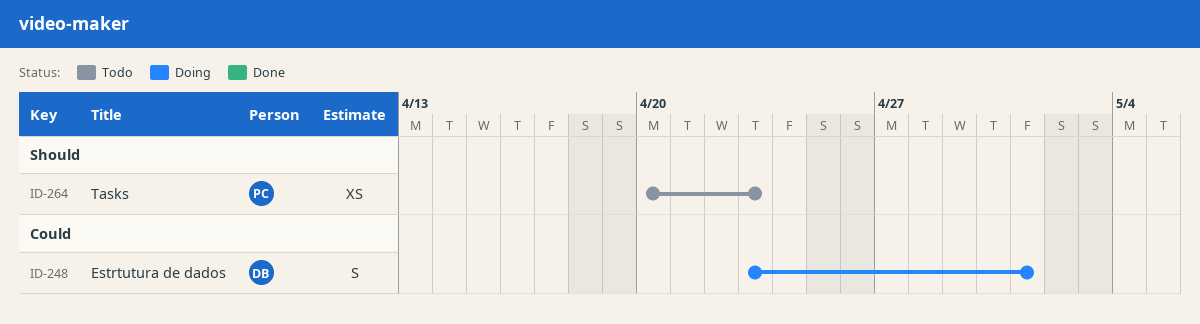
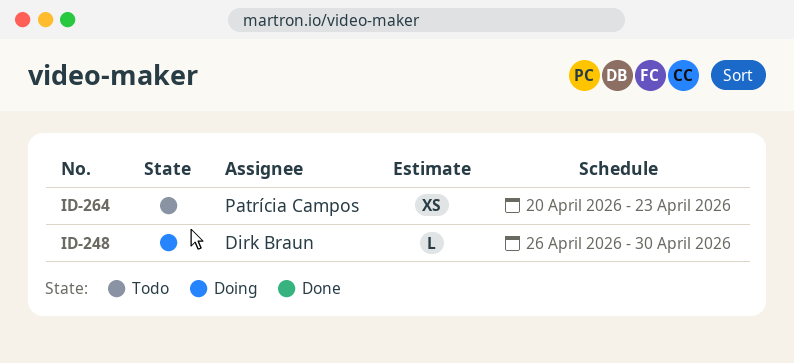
ID-248, estimate: S -> L
ID-248, start: Apr 23 -> Apr 26
ID-248, due: May 1 -> Apr 30

